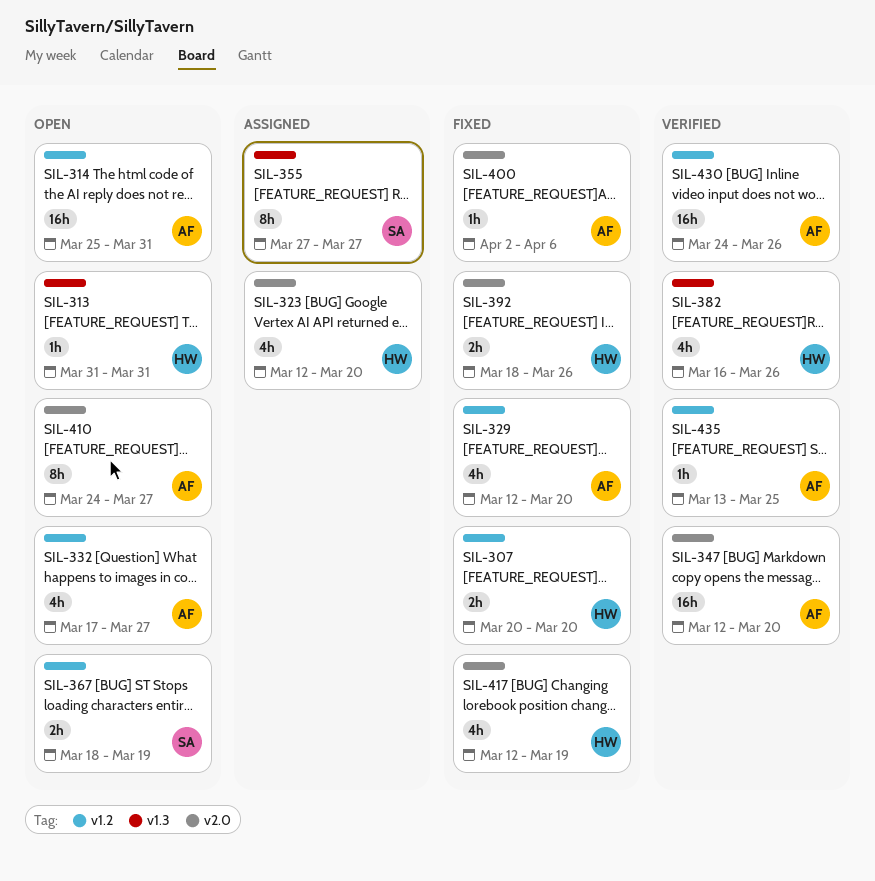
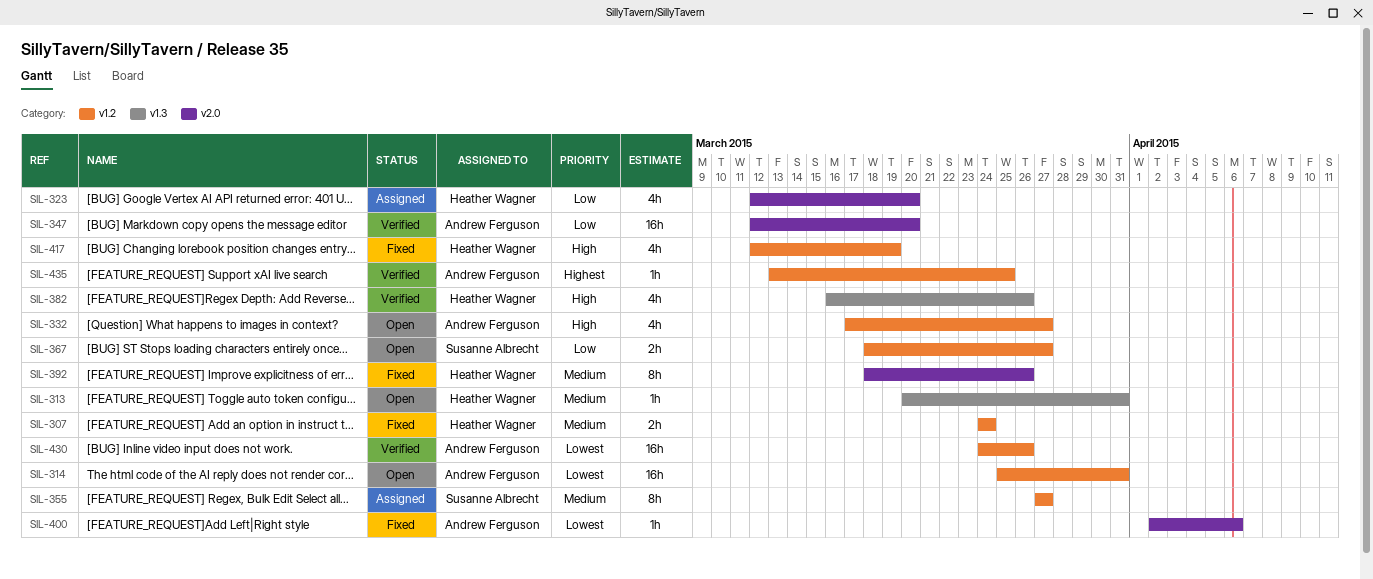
SIL-307, start: Mar 20 -> Mar 24
SIL-307, due: Mar 20 -> Mar 24
SIL-313, start: Mar 31 -> Mar 20
SIL-329: present -> none
SIL-355, label: v1.3 -> v1.2
SIL-367, due: Mar 19 -> Mar 27
SIL-392, estimate: 2h -> 8h
SIL-410: present -> none
SIL-417, label: v2.0 -> v1.2

